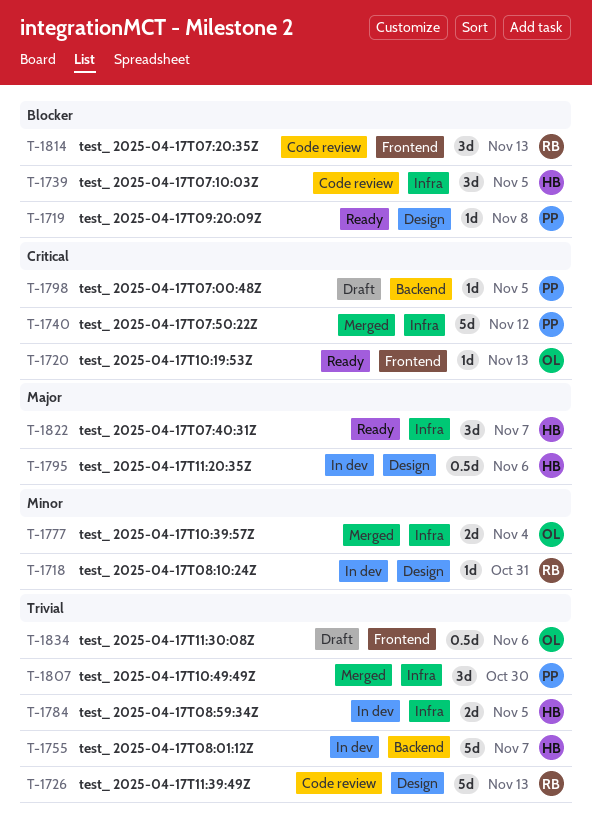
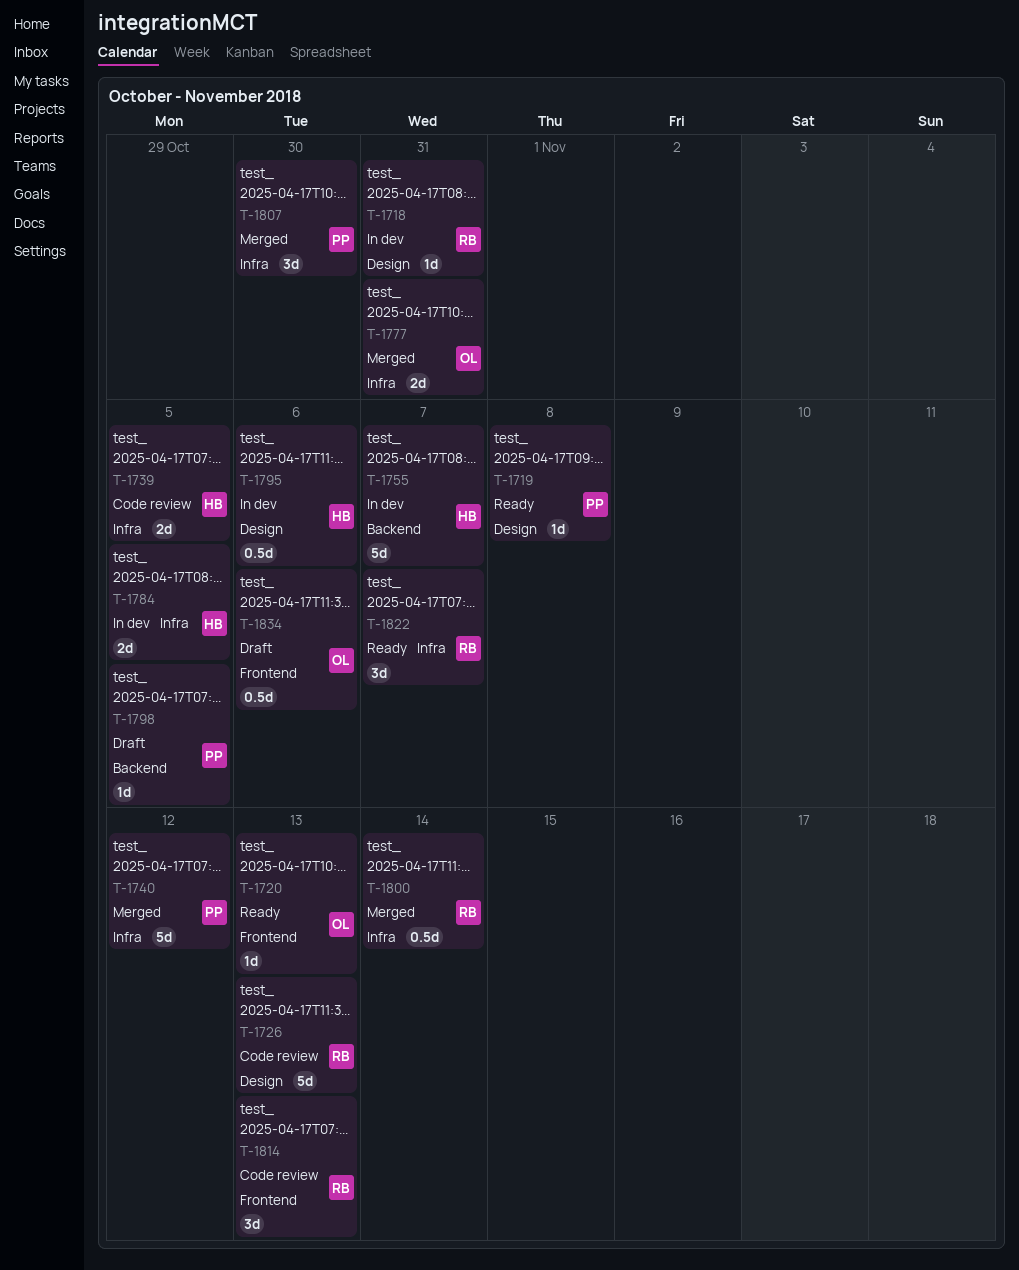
T-1739, estimate: 3d -> 2d
T-1777, due: Nov 4 -> Oct 31
T-1800: none -> present
T-1822, owner: HB -> RB

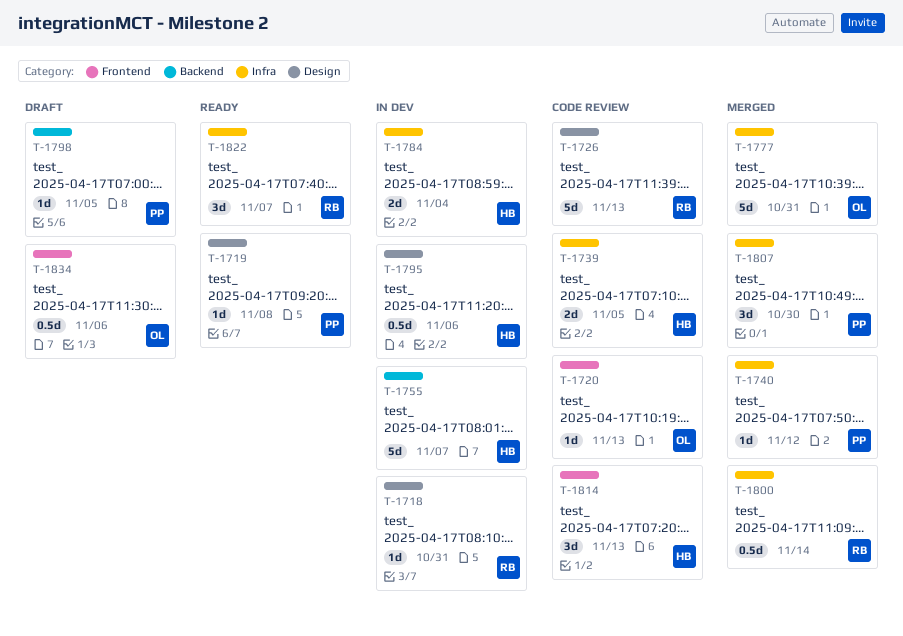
T-1720, status: Ready -> Code review
T-1740, estimate: 5d -> 1d
T-1777, estimate: 2d -> 5d
T-1784, due: Nov 5 -> Nov 4
T-1814, owner: RB -> HB

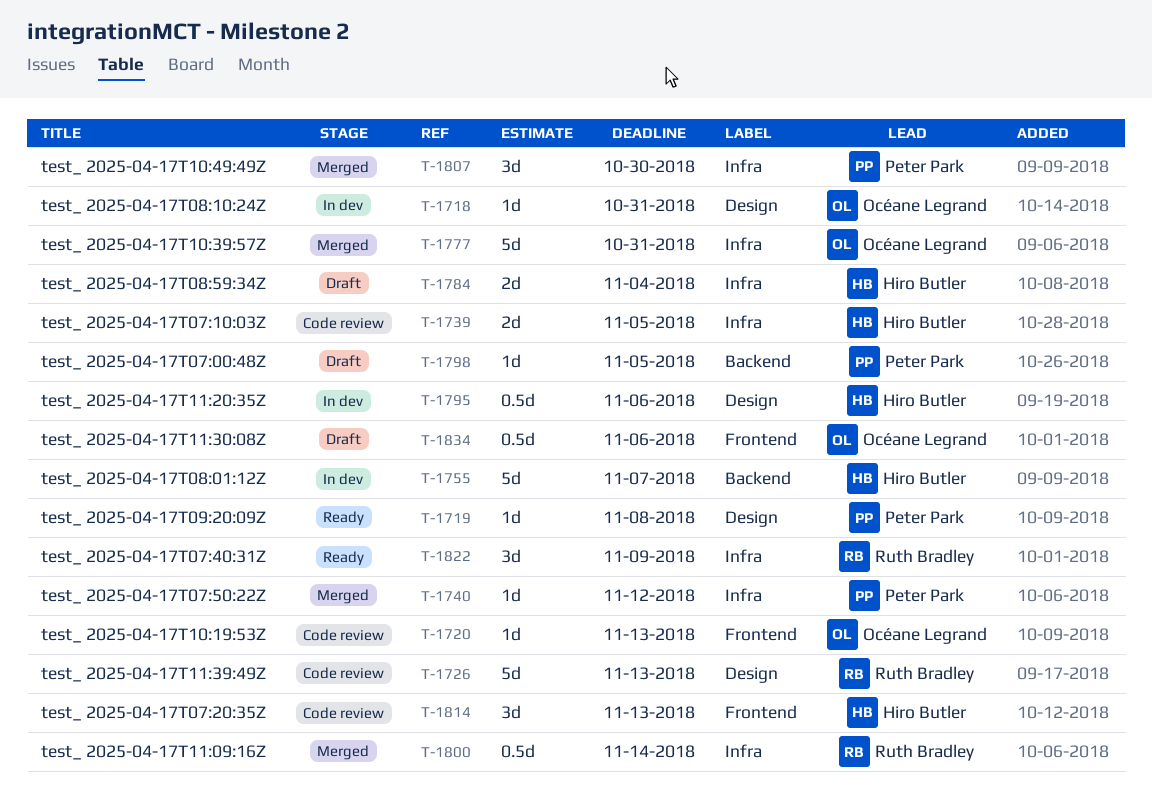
T-1718, owner: Ruth Bradley -> Océane Legrand
T-1784, status: In dev -> Draft
T-1822, due: Nov 7 -> Nov 9

